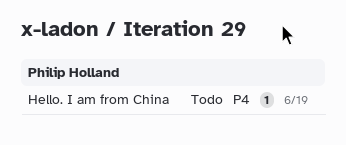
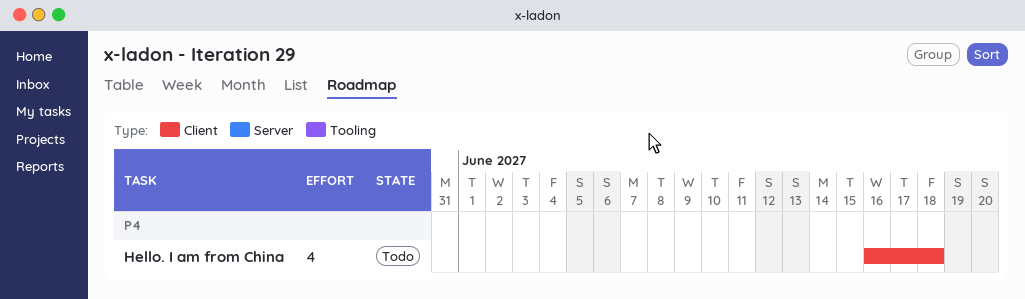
Hello. I am from China, estimate: 1 -> 4
Hello. I am from China, due: Jun 19 -> Jun 18

